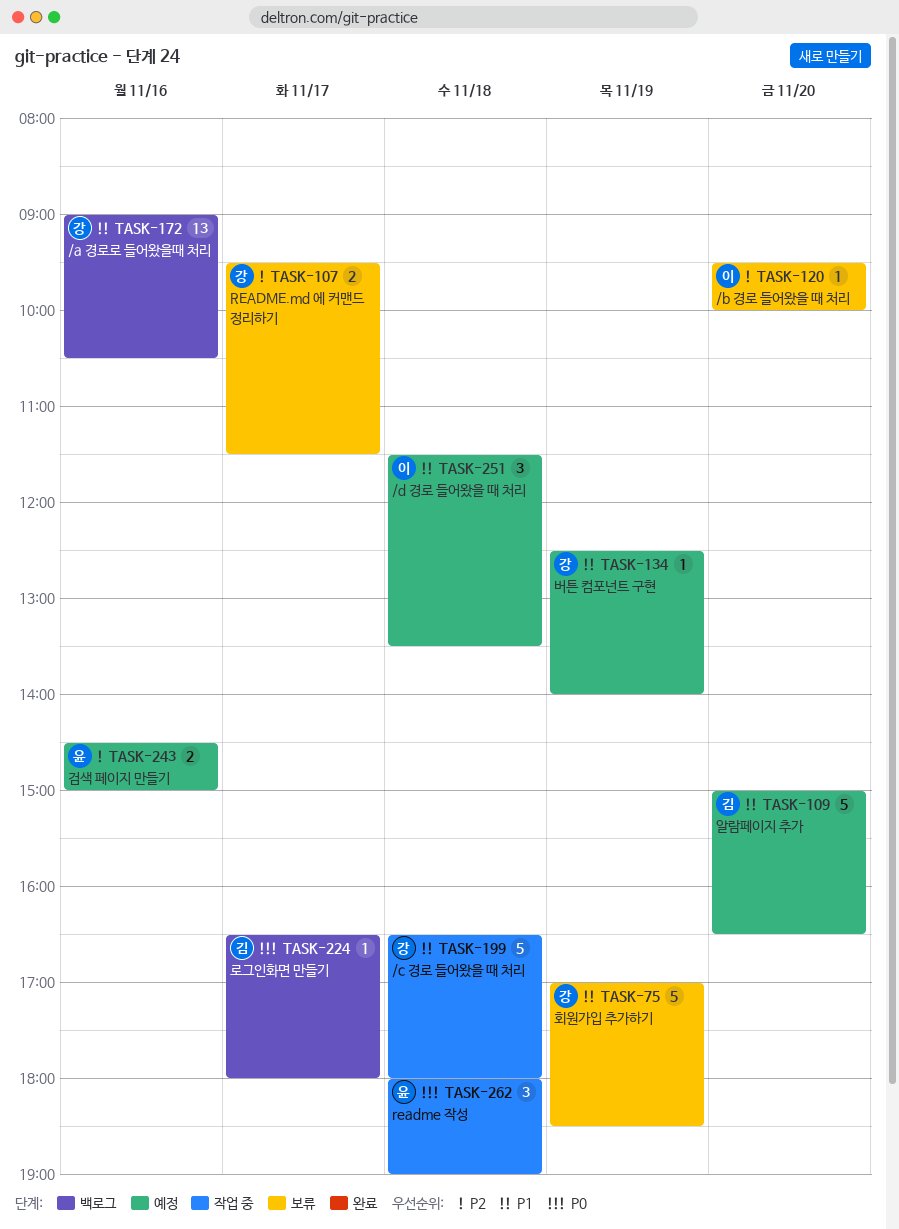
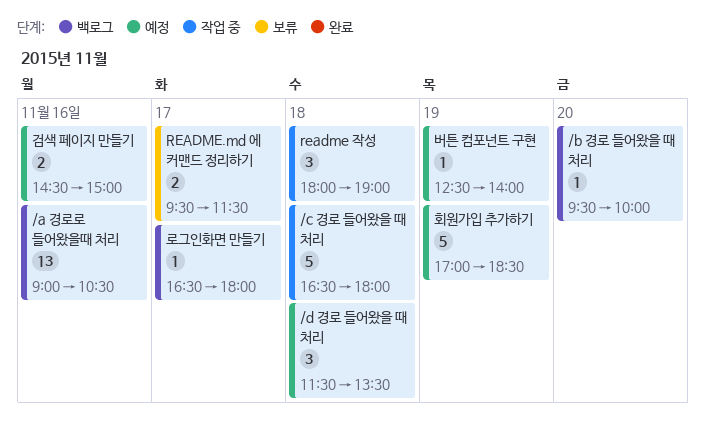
/b 경로 들어왔을 때 처리, status: 보류 -> 백로그
알람페이지 추가: present -> none
회원가입 추가하기, status: 보류 -> 예정

